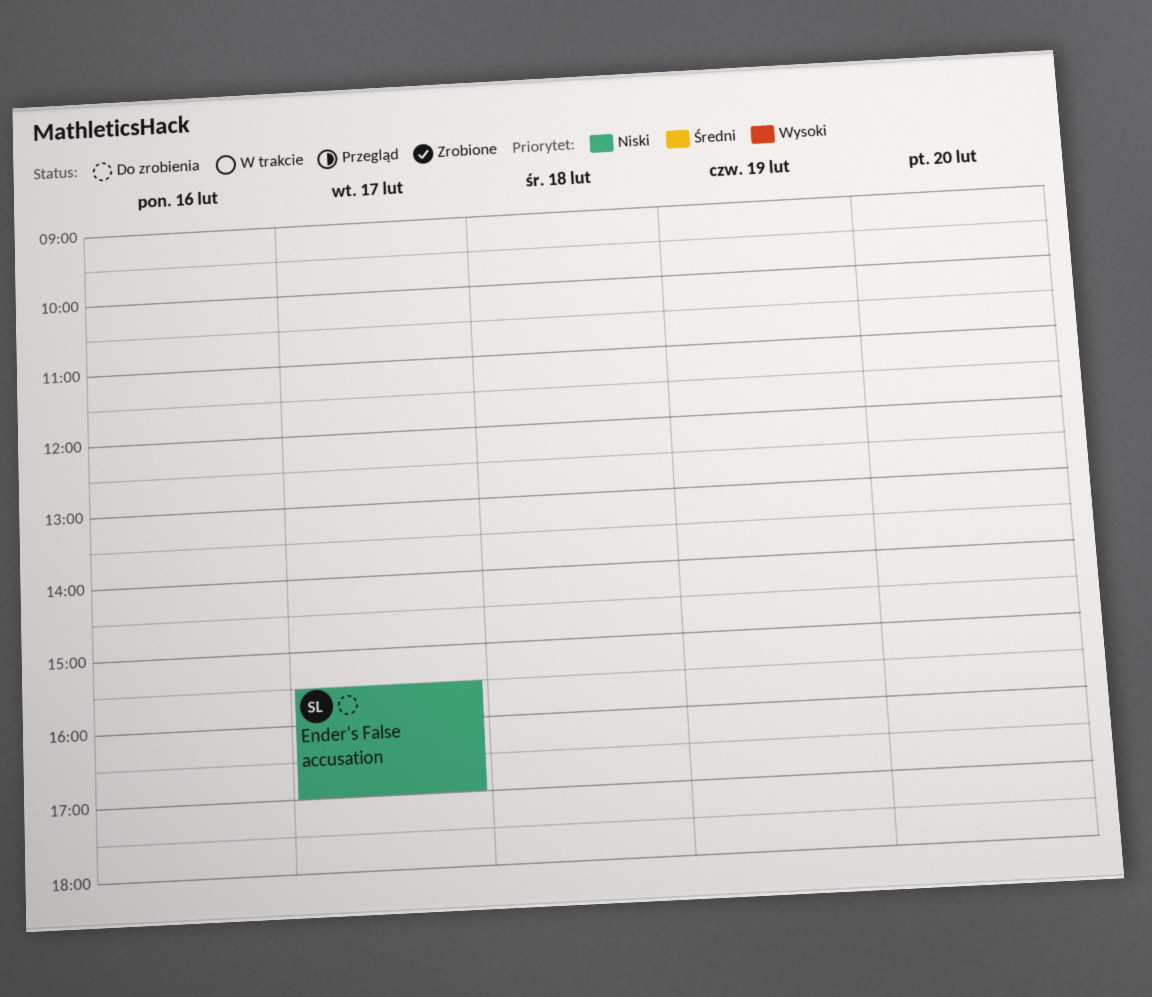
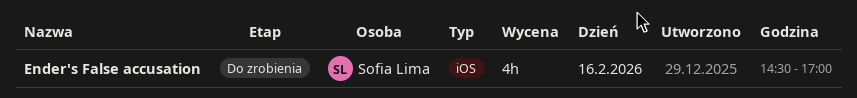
Ender's False accusation, day: Feb 17 -> Feb 16
Ender's False accusation, begins: 15:30 -> 14:30

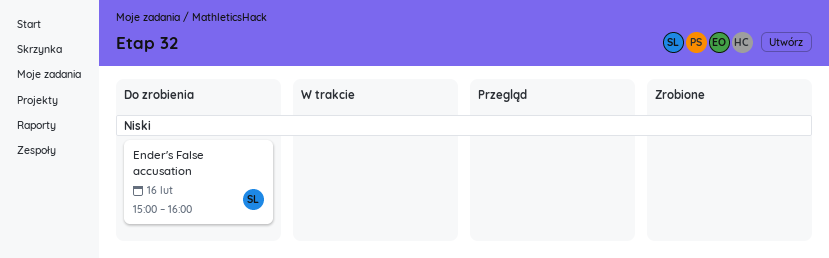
Ender's False accusation, begins: 14:30 -> 15:00
Ender's False accusation, ends: 17:00 -> 16:00

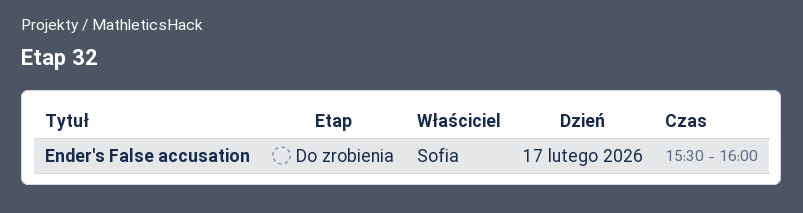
Ender's False accusation, day: Feb 16 -> Feb 17
Ender's False accusation, begins: 15:00 -> 15:30

